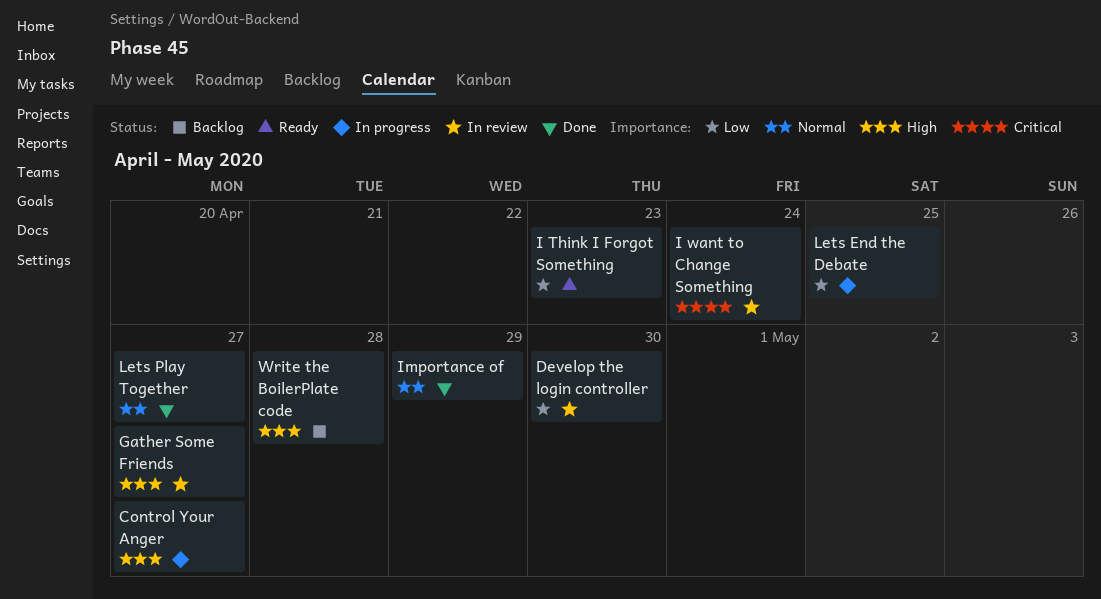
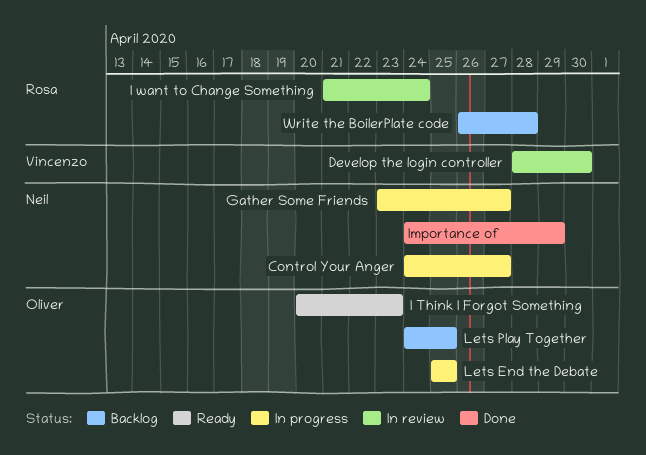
Gather Some Friends, status: In review -> In progress
Lets Play Together, status: Done -> Backlog
Lets Play Together, due: Apr 27 -> Apr 25

